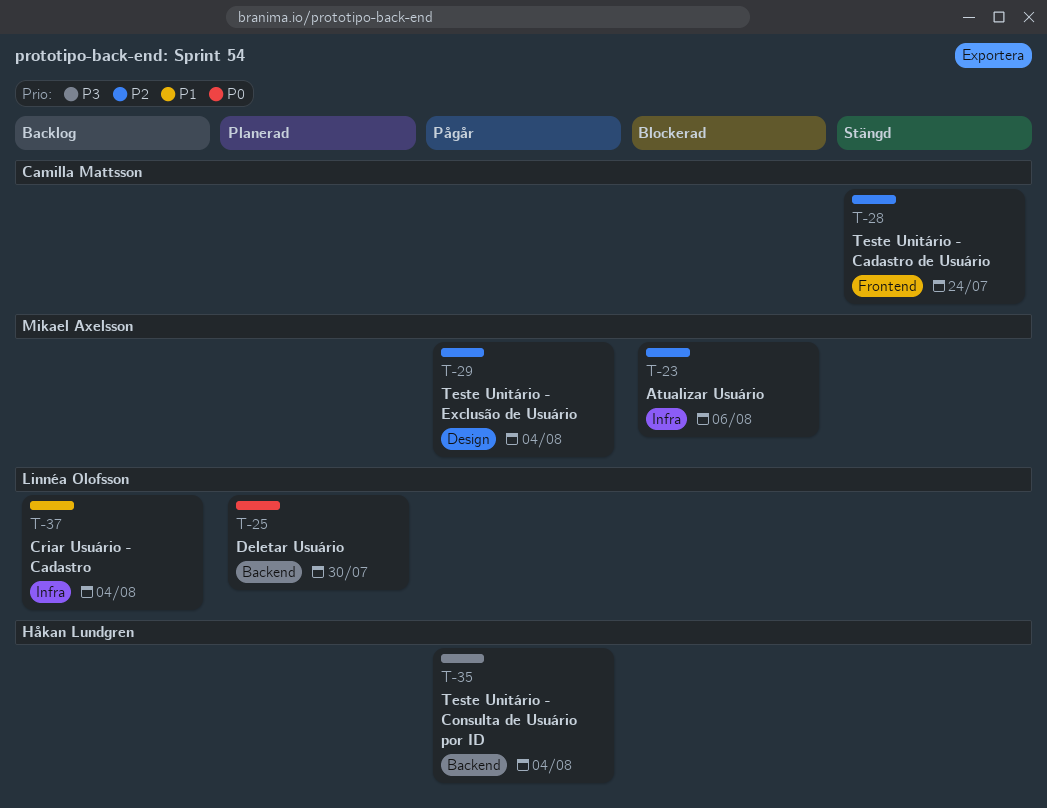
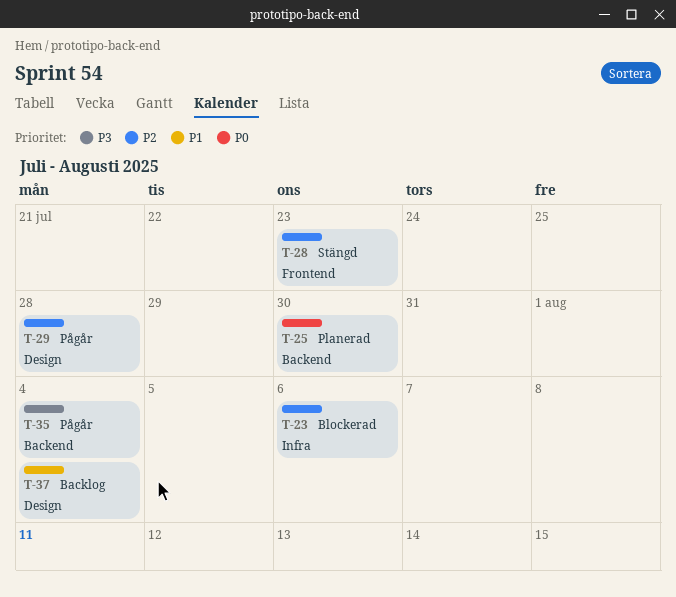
T-28, due: Jul 24 -> Jul 23
T-29, due: Aug 4 -> Jul 28
T-37, label: Infra -> Design

